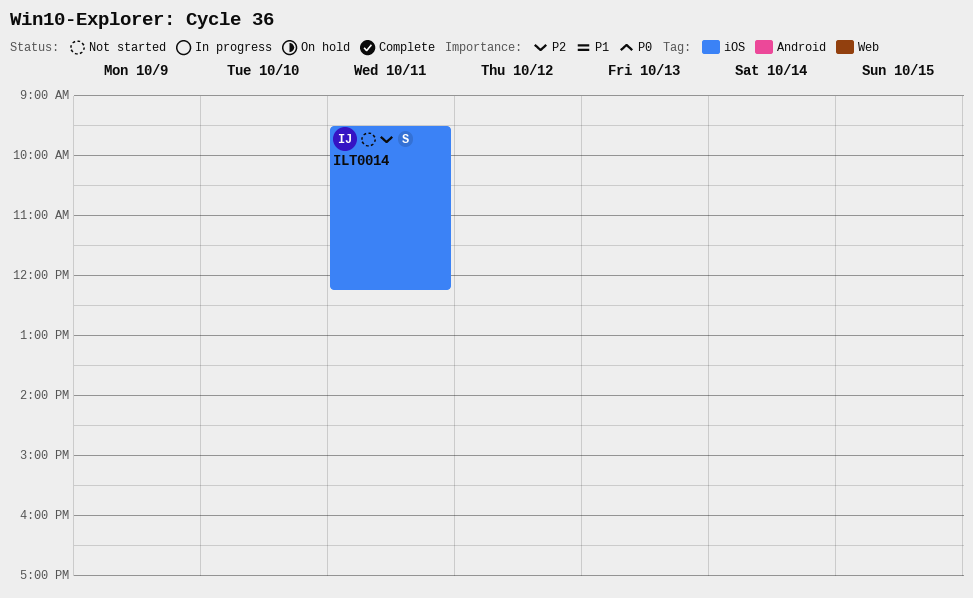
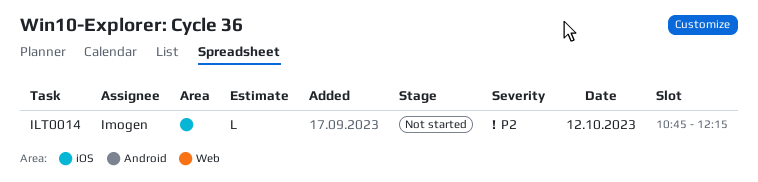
ILT0014, estimate: S -> L
ILT0014, day: Oct 11 -> Oct 12
ILT0014, begins: 09:30 -> 10:45

